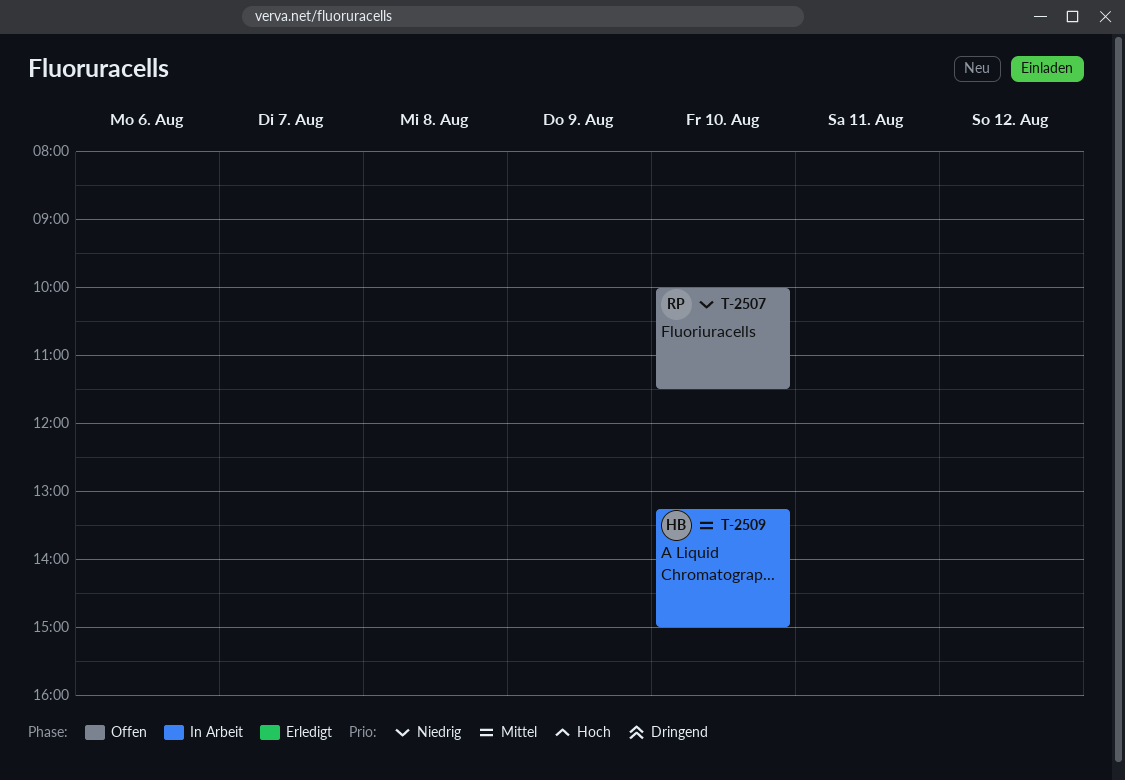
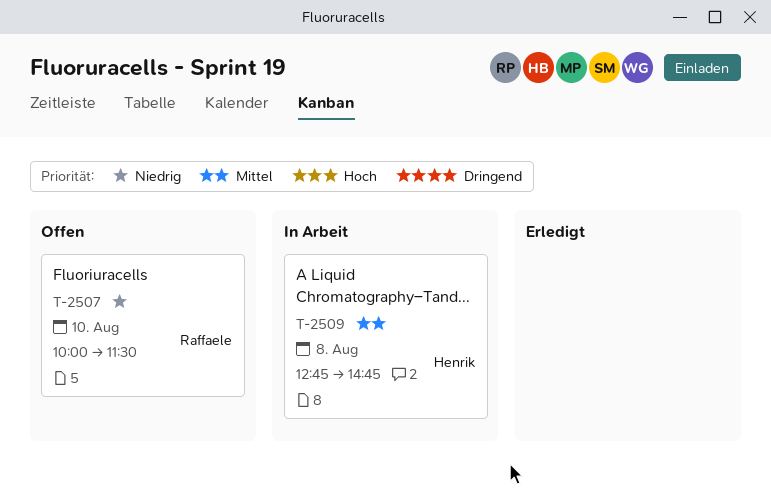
T-2509, day: Aug 10 -> Aug 8
T-2509, begins: 13:15 -> 12:45
T-2509, ends: 15:00 -> 14:45

